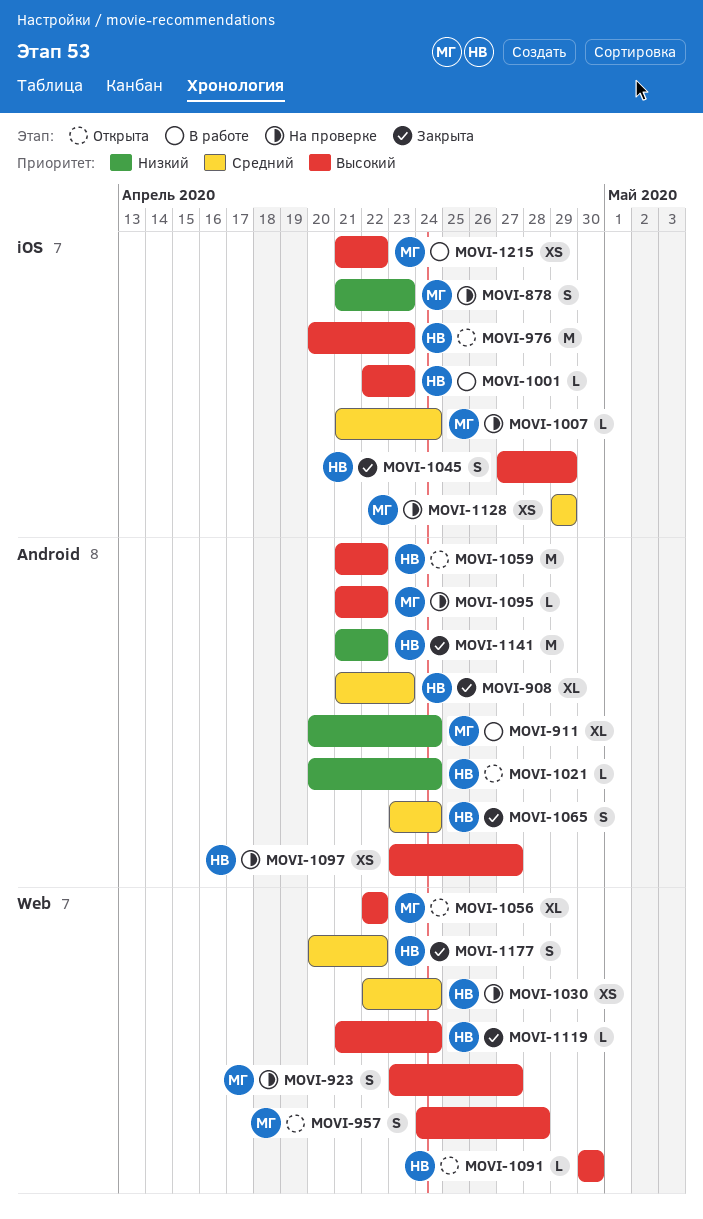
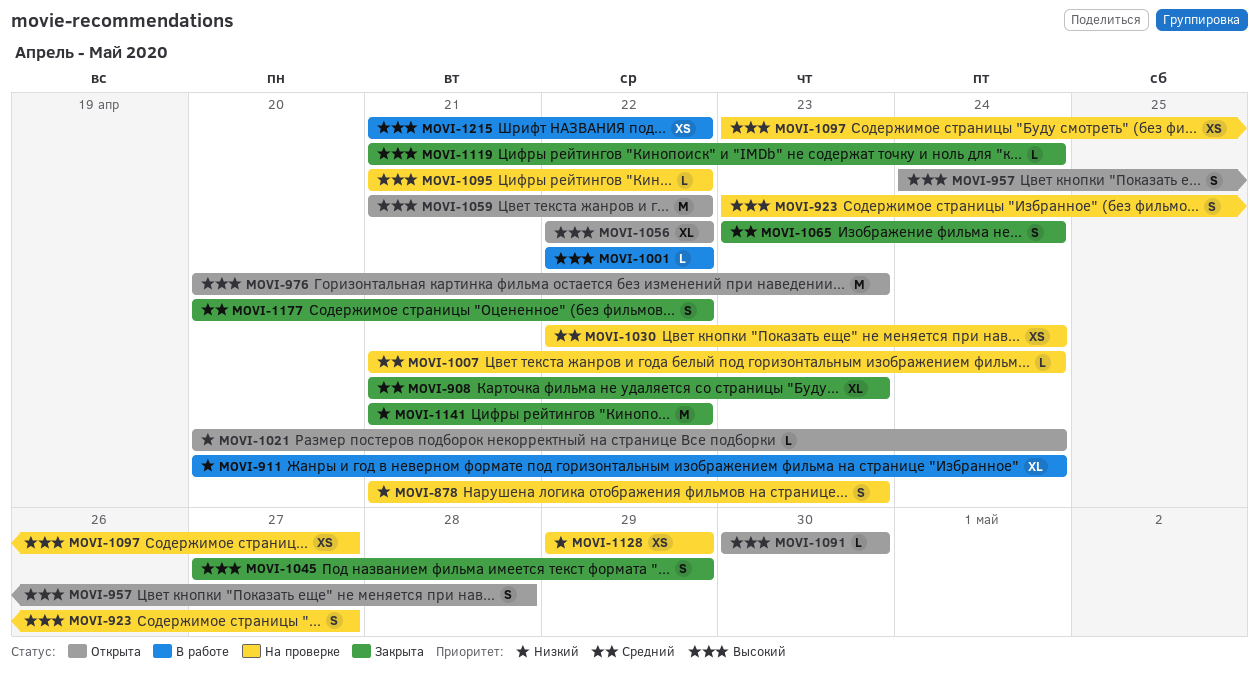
MOVI-1001, due: Apr 23 -> Apr 22
MOVI-1128, priority: Средний -> Низкий

